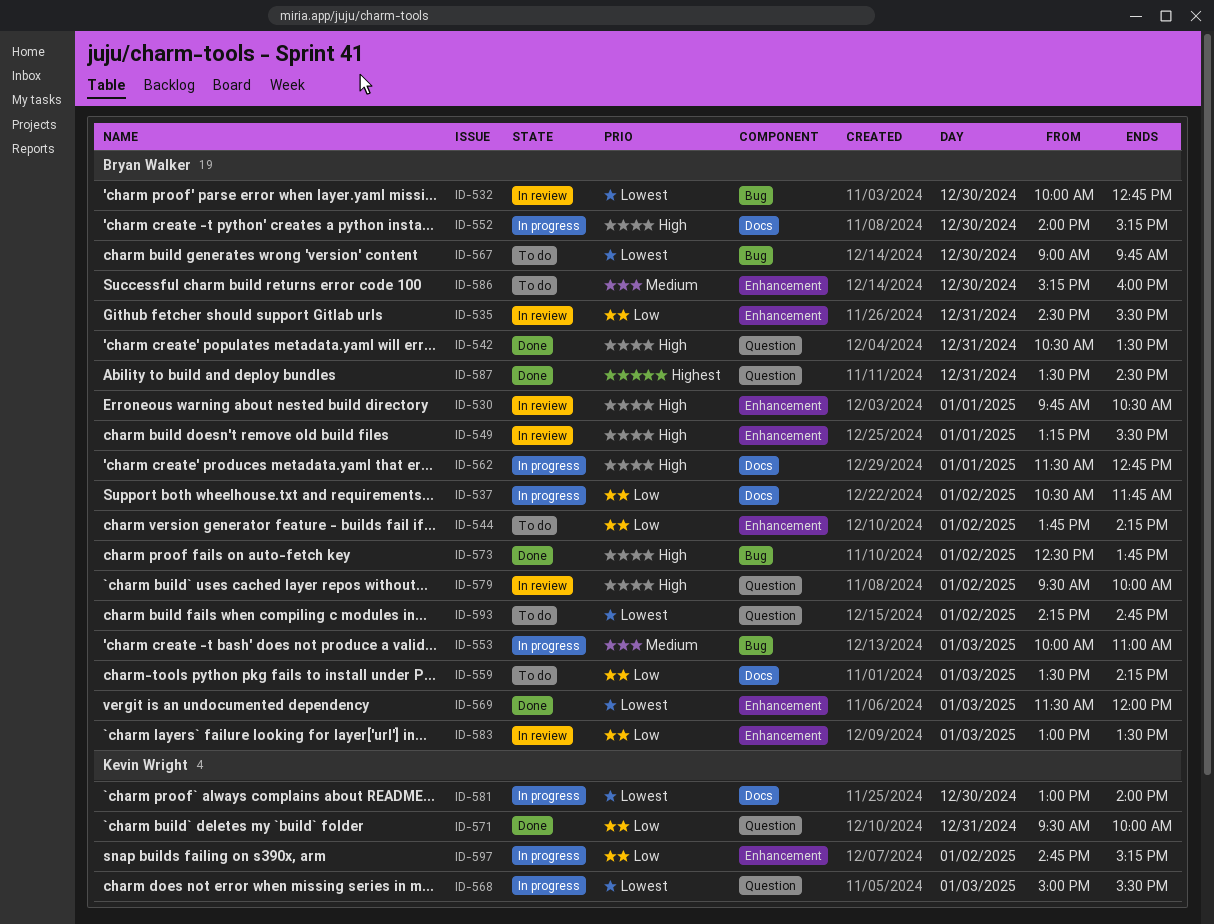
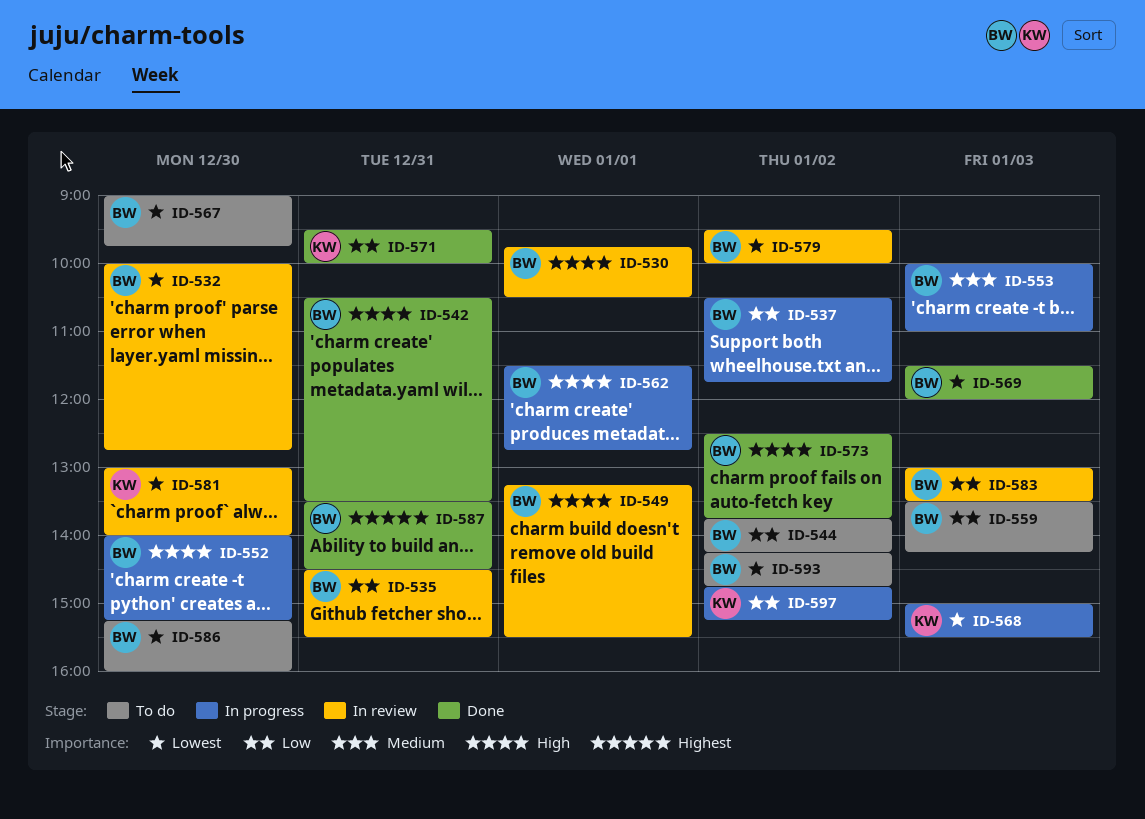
ID-579, priority: High -> Lowest
ID-581, status: In progress -> In review
ID-586, priority: Medium -> Lowest

